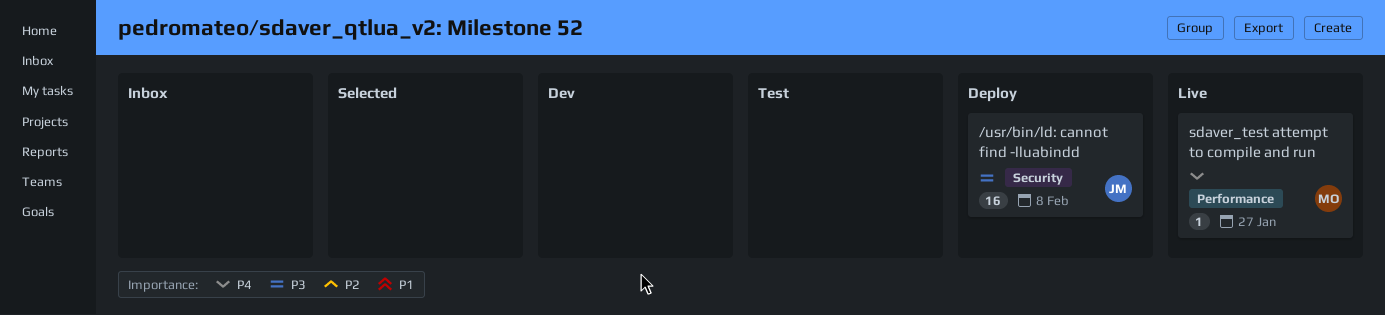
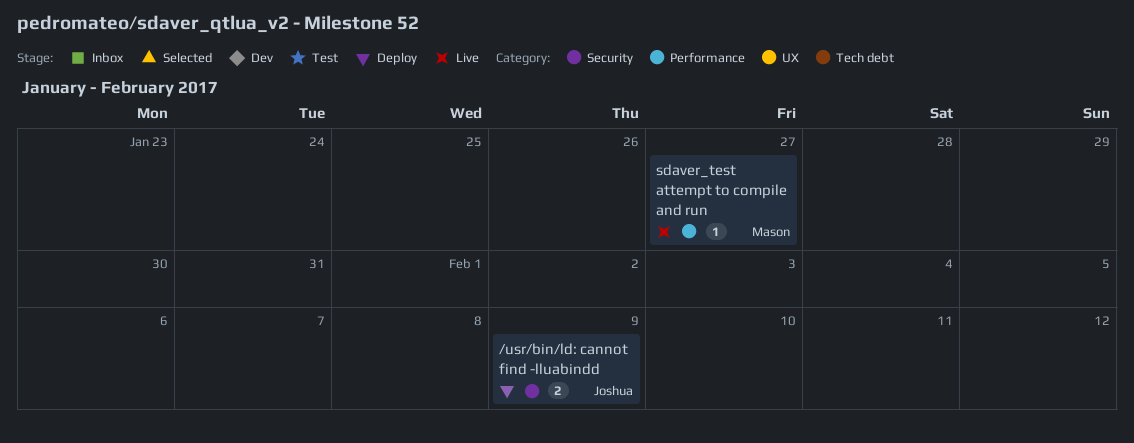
/usr/bin/ld: cannot find -lluabindd, estimate: 16 -> 2
/usr/bin/ld: cannot find -lluabindd, due: Feb 8 -> Feb 9

